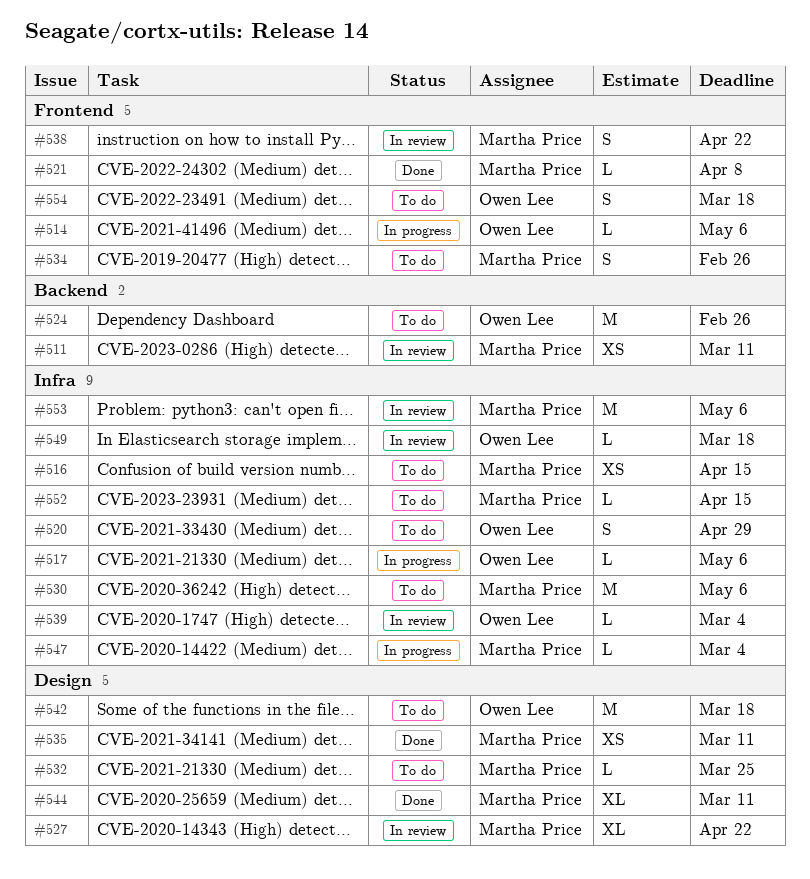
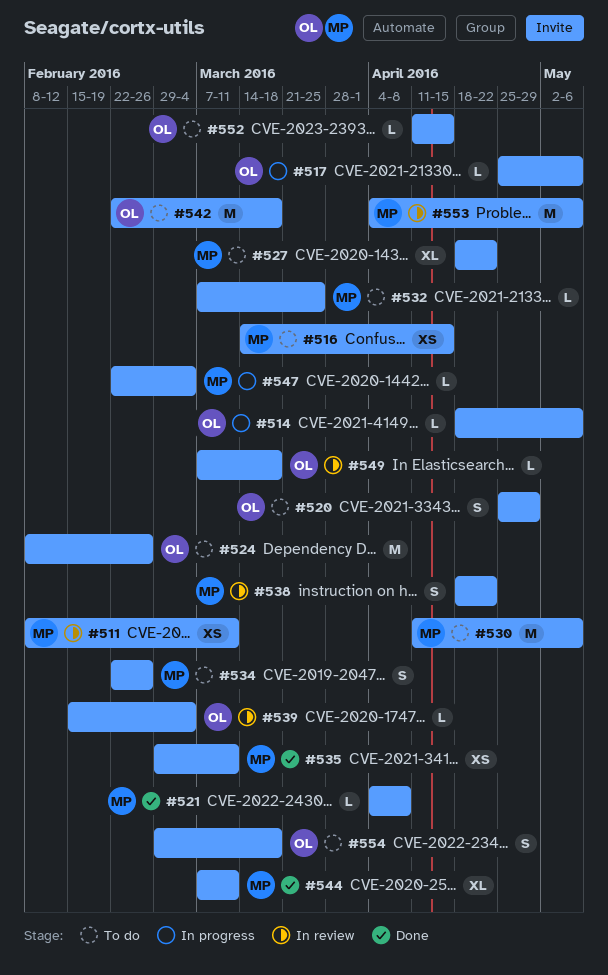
#527, status: In review -> To do
#552, owner: Martha Price -> Owen Lee

